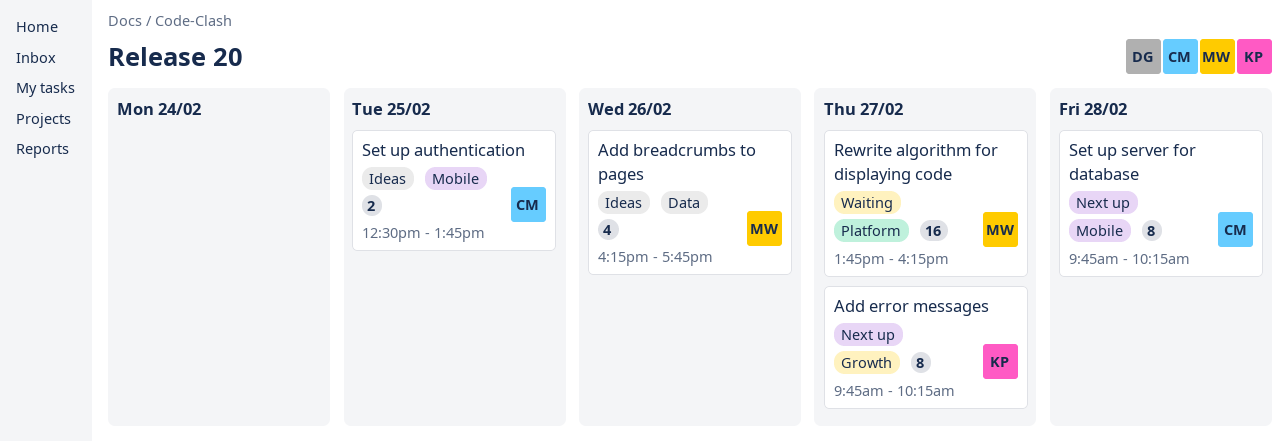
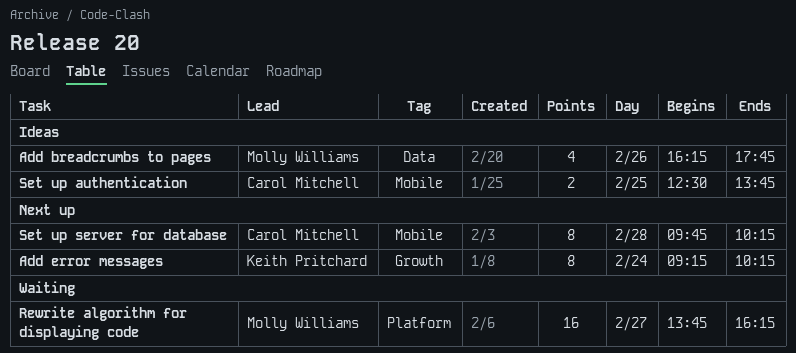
Add error messages, day: Feb 27 -> Feb 24
Add error messages, begins: 09:45 -> 09:15

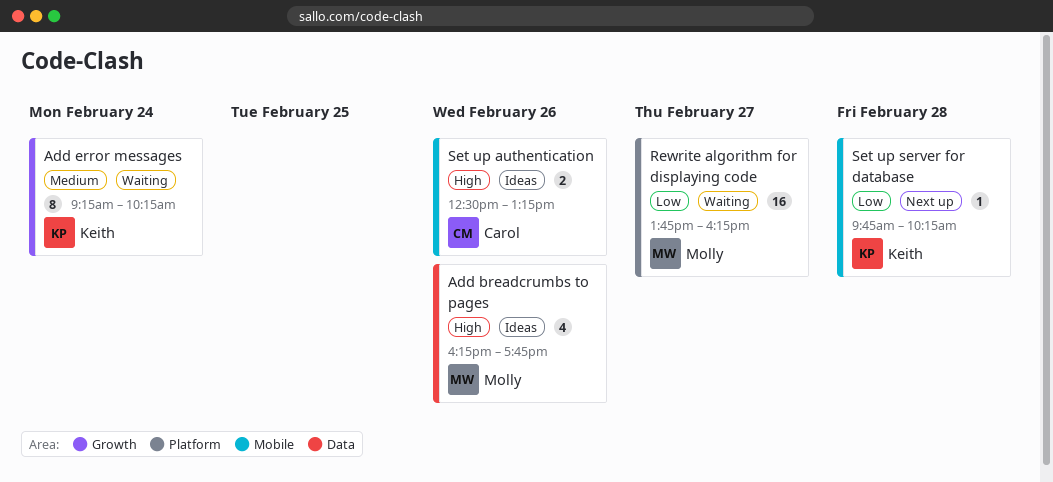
Add error messages, status: Next up -> Waiting
Set up authentication, day: Feb 25 -> Feb 26
Set up authentication, ends: 13:45 -> 13:15
Set up server for database, owner: Carol Mitchell -> Keith Pritchard
Set up server for database, estimate: 8 -> 1

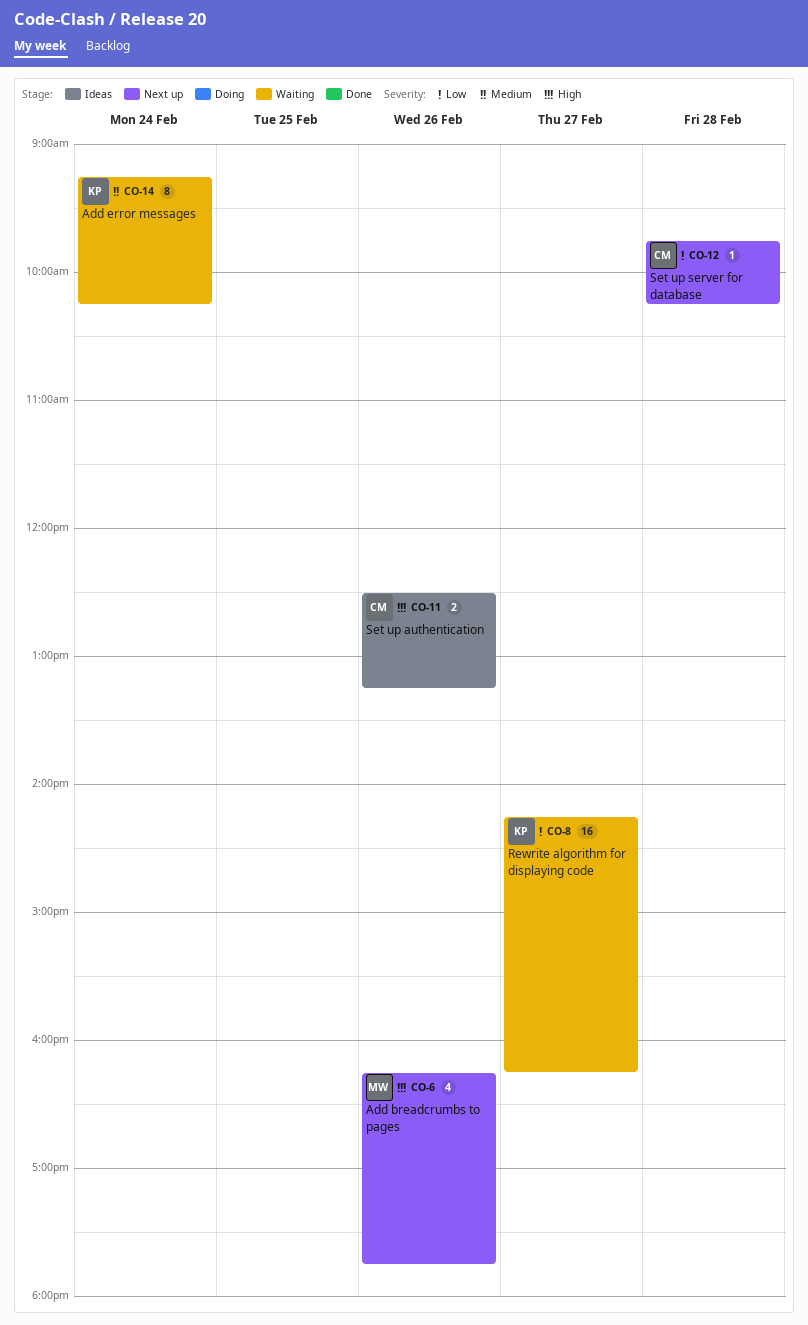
Add breadcrumbs to pages, status: Ideas -> Next up
Rewrite algorithm for displaying code, owner: Molly -> Keith
Rewrite algorithm for displaying code, begins: 13:45 -> 14:15
Set up server for database, owner: Keith -> Carol

